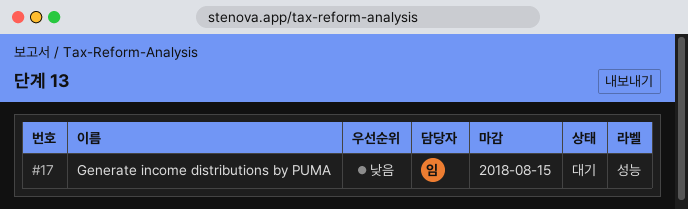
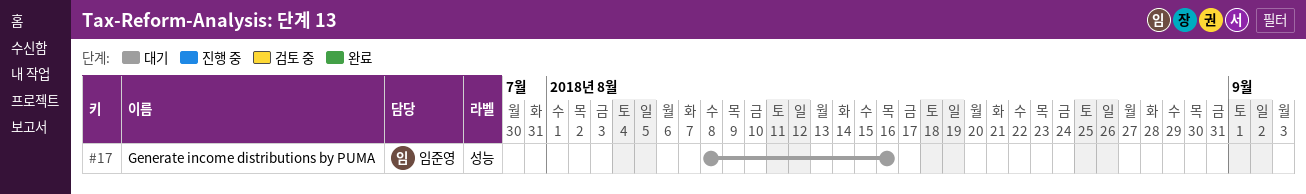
#17, due: Aug 15 -> Aug 16

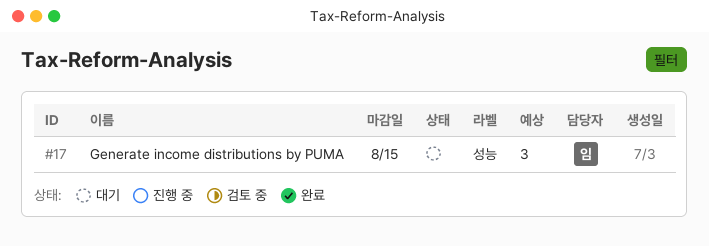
#17, due: Aug 16 -> Aug 15

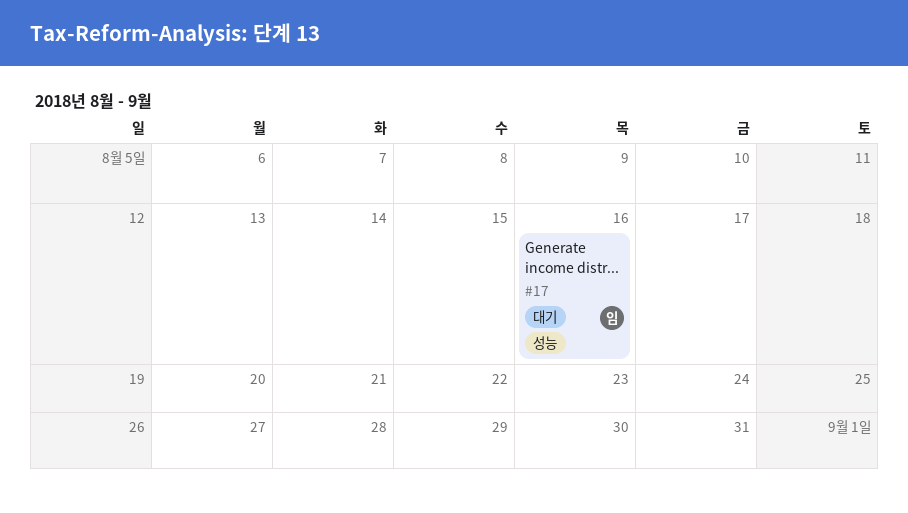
#17, due: Aug 15 -> Aug 16

